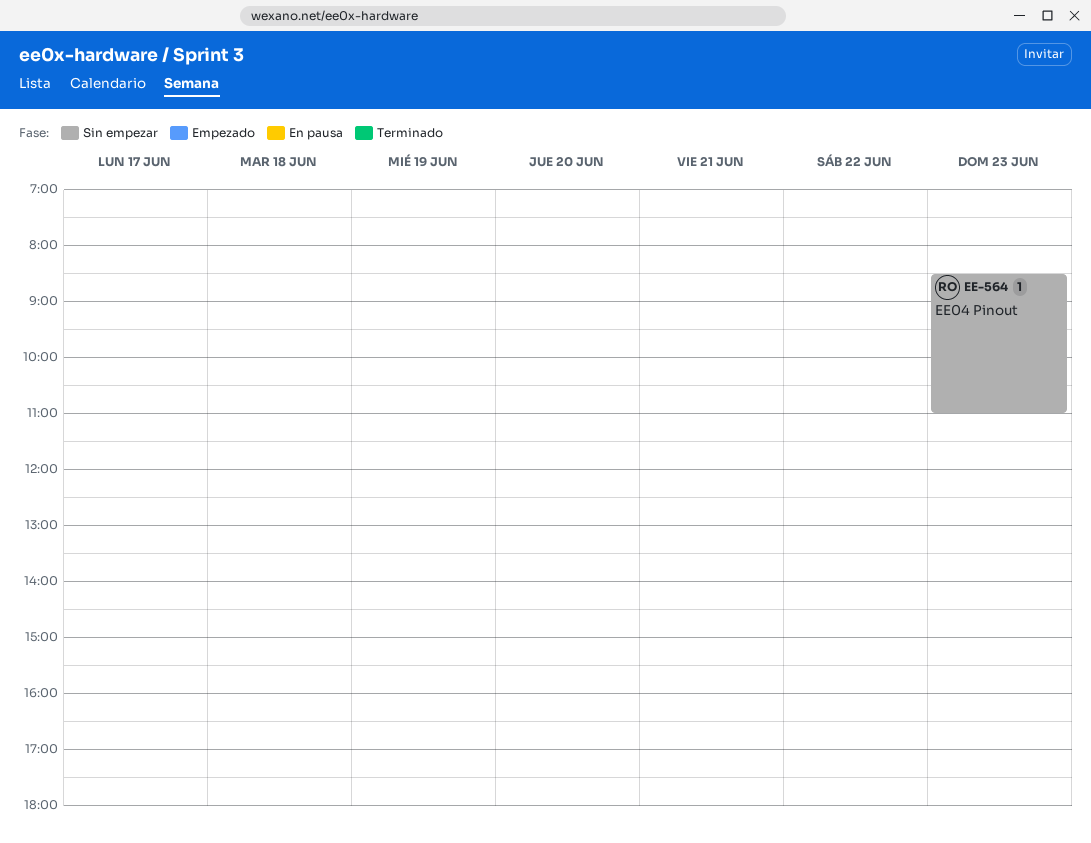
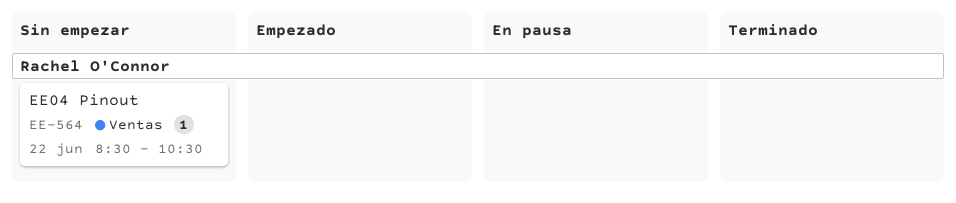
EE-564, day: Jun 23 -> Jun 22
EE-564, ends: 11:00 -> 10:30

